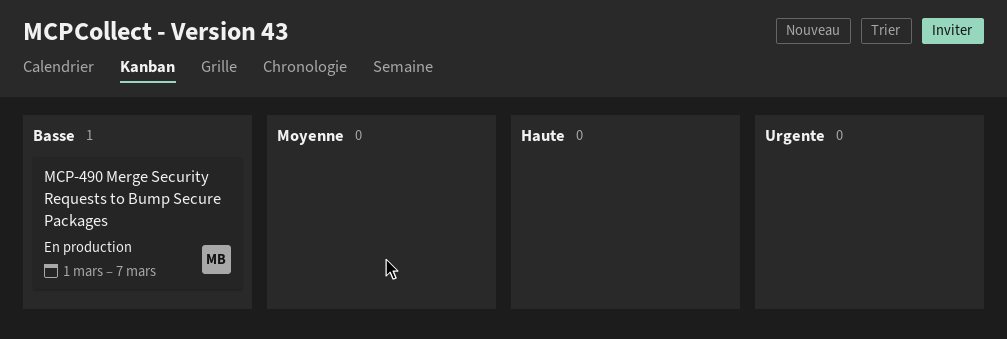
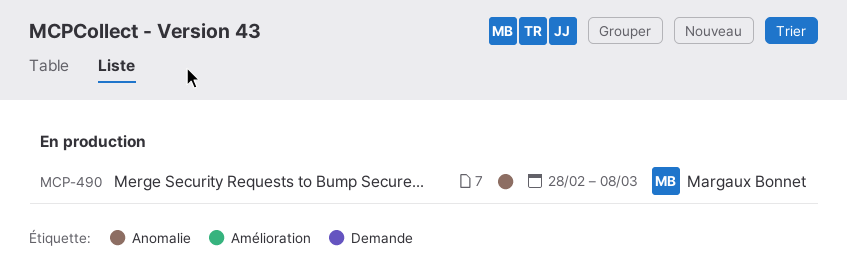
MCP-490, start: Mar 1 -> Feb 28
MCP-490, due: Mar 7 -> Mar 8

